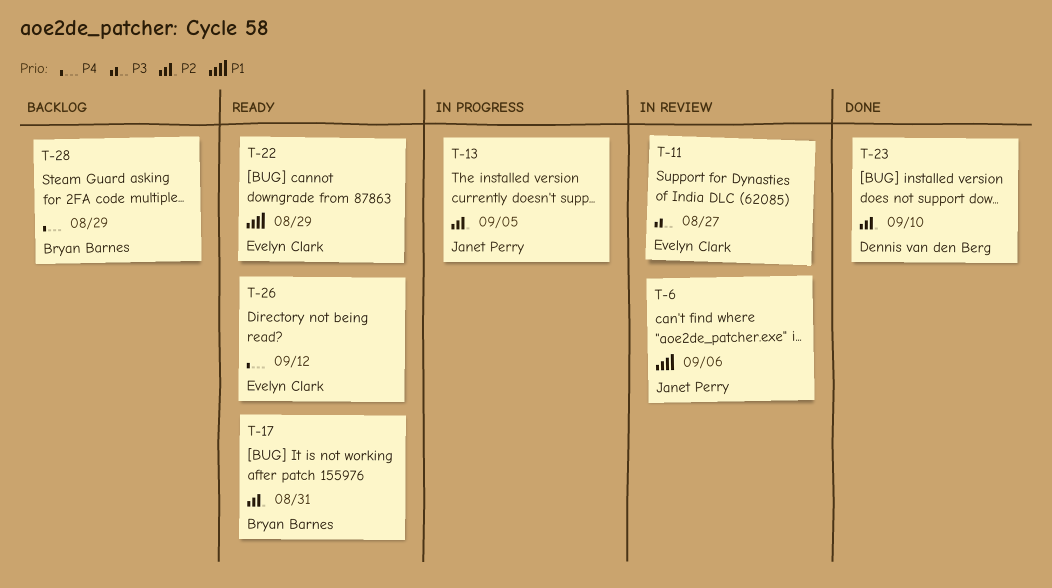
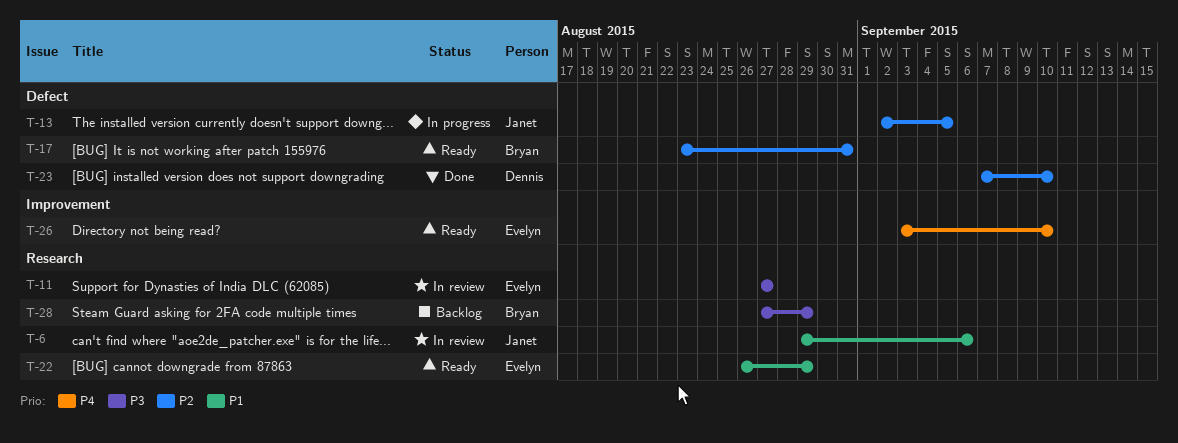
T-26, due: Sep 12 -> Sep 10
T-28, priority: P4 -> P3

